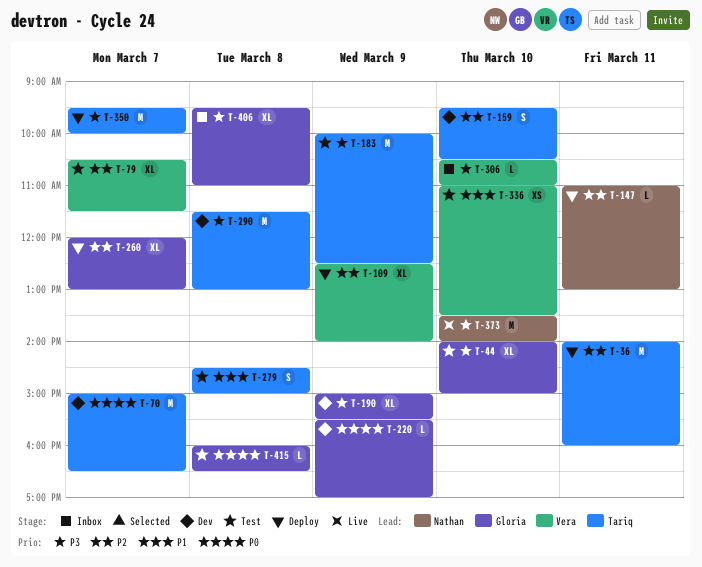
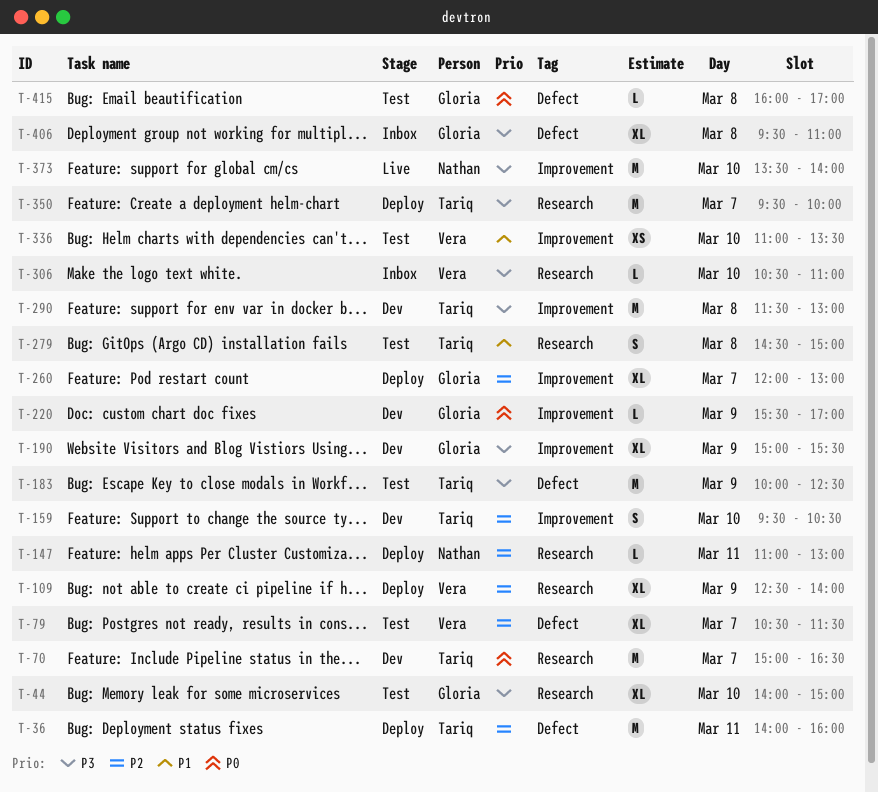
T-415, ends: 16:30 -> 17:00

